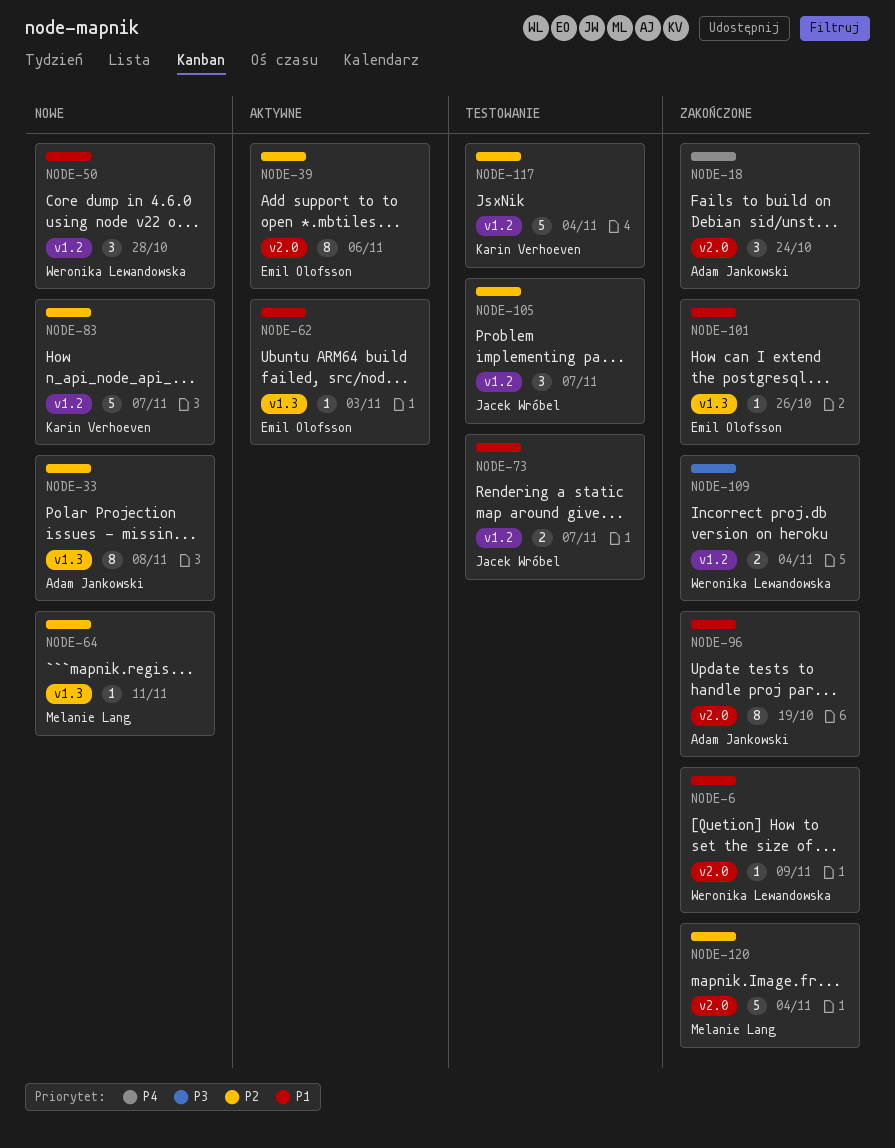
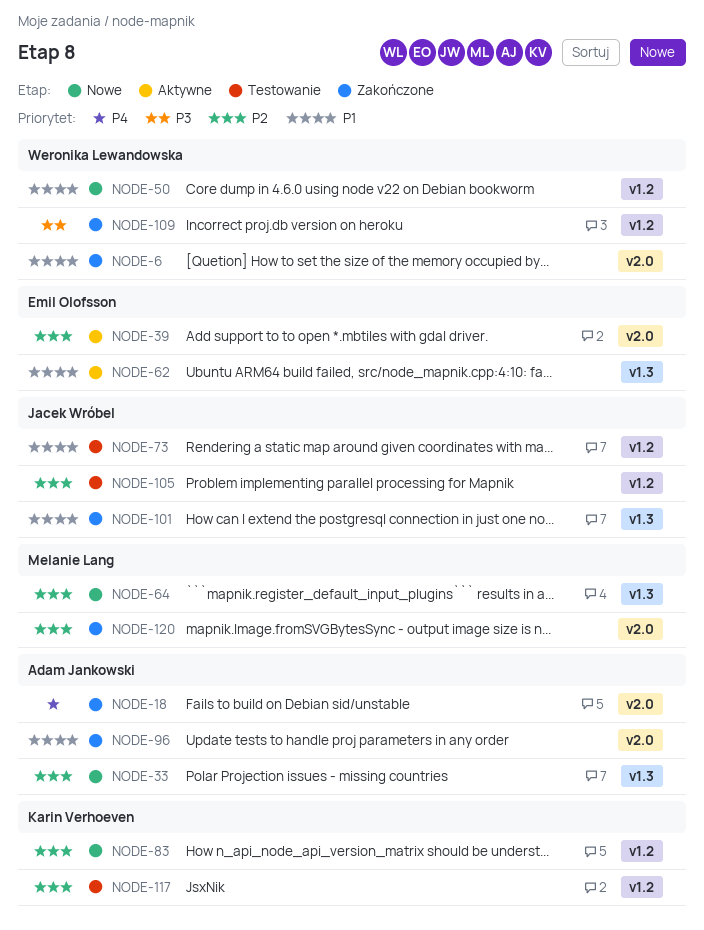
NODE-101, owner: Emil Olofsson -> Jacek Wróbel

